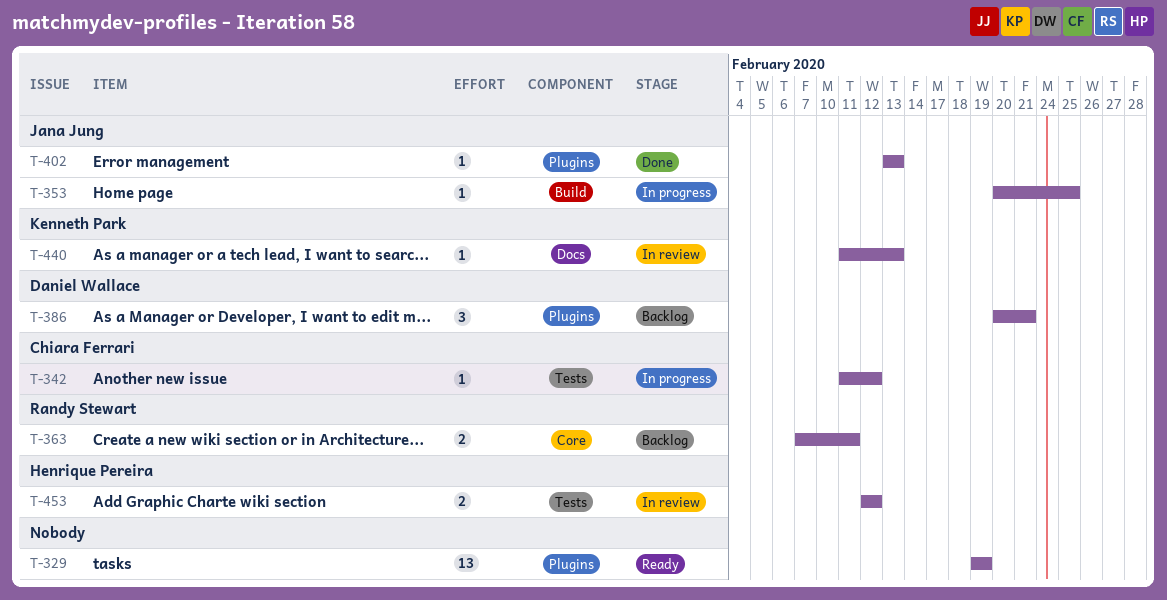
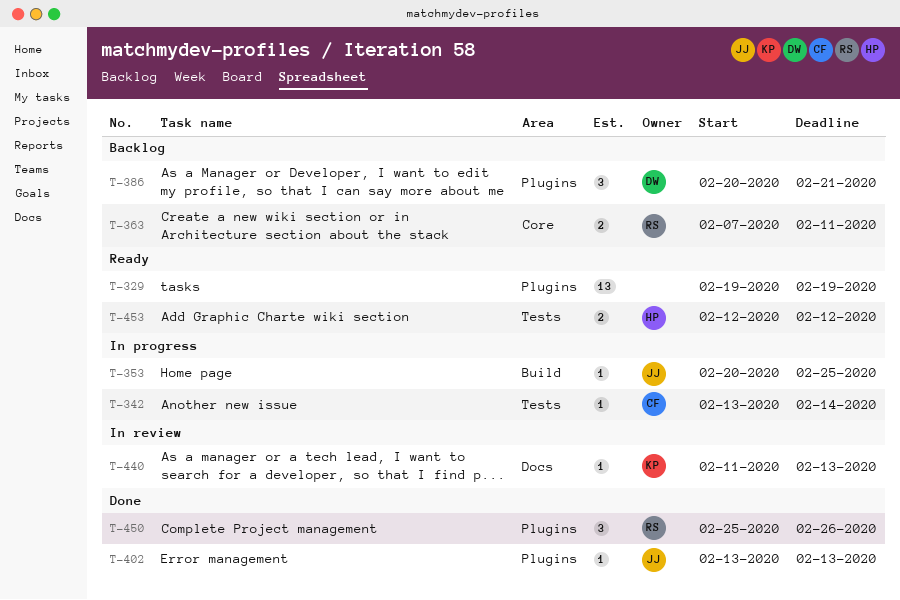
T-342, start: Feb 11 -> Feb 13
T-342, due: Feb 12 -> Feb 14
T-450: none -> present
T-453, status: In review -> Ready

